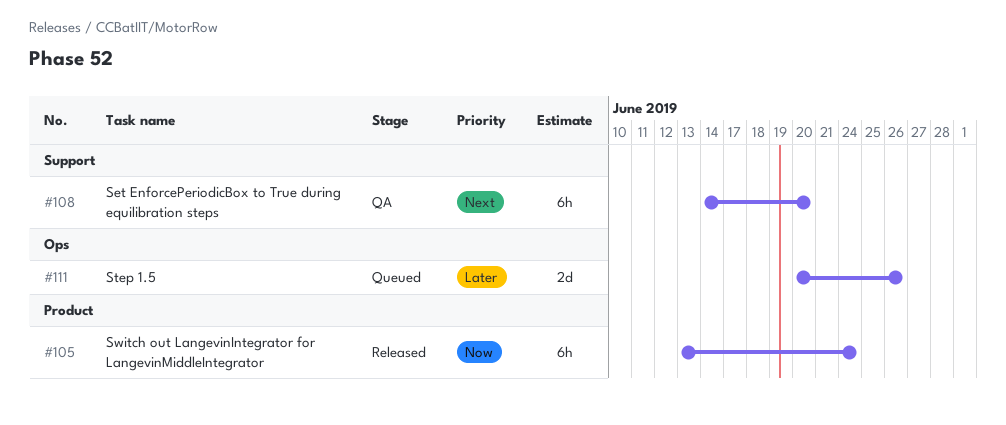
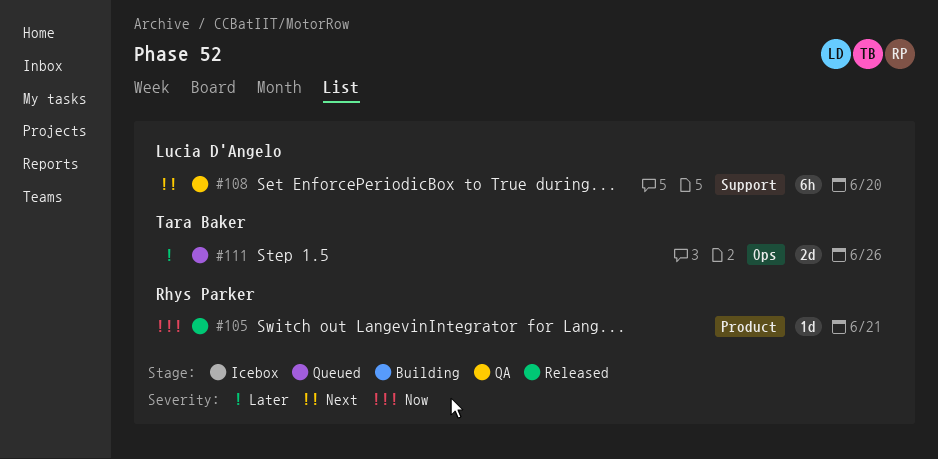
#105, estimate: 6h -> 1d
#105, due: Jun 24 -> Jun 21

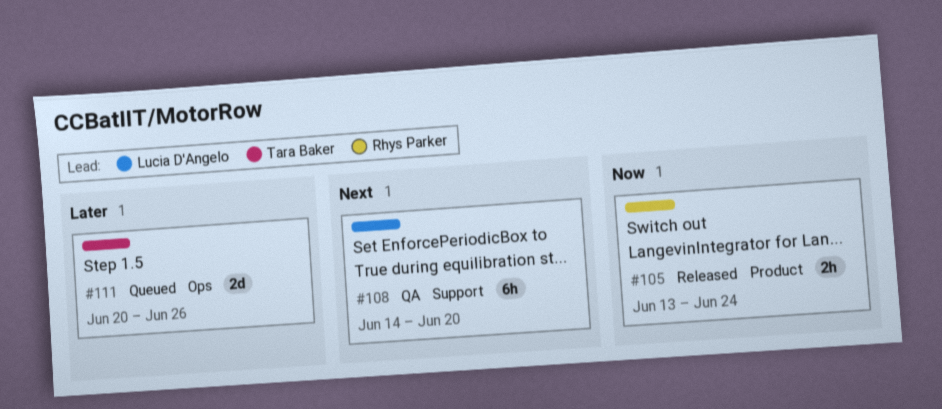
#105, estimate: 1d -> 2h
#105, due: Jun 21 -> Jun 24

